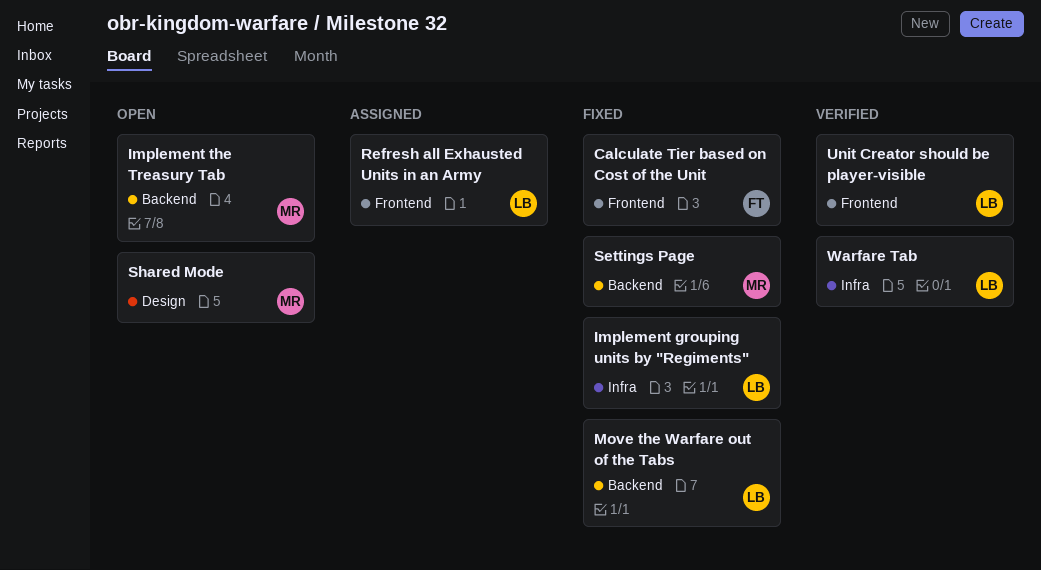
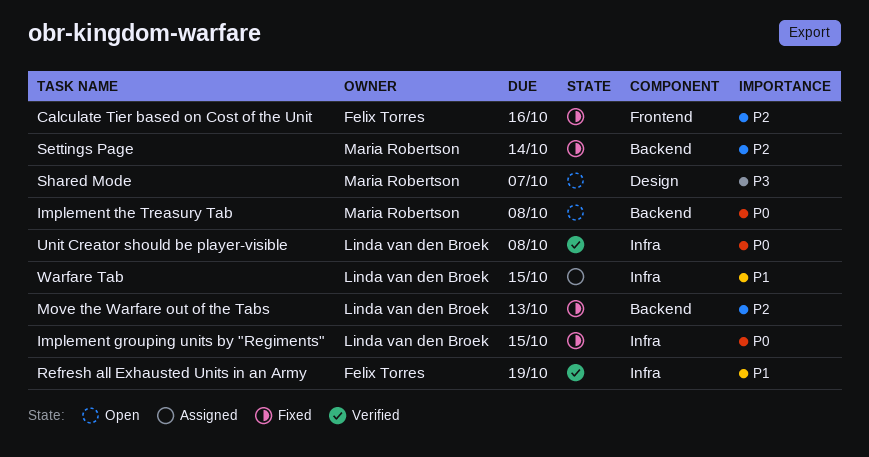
Refresh all Exhausted Units in an Army, status: Assigned -> Verified
Refresh all Exhausted Units in an Army, owner: Linda van den Broek -> Felix Torres
Refresh all Exhausted Units in an Army, label: Frontend -> Infra
Unit Creator should be player-visible, label: Frontend -> Infra
Warfare Tab, status: Verified -> Assigned

